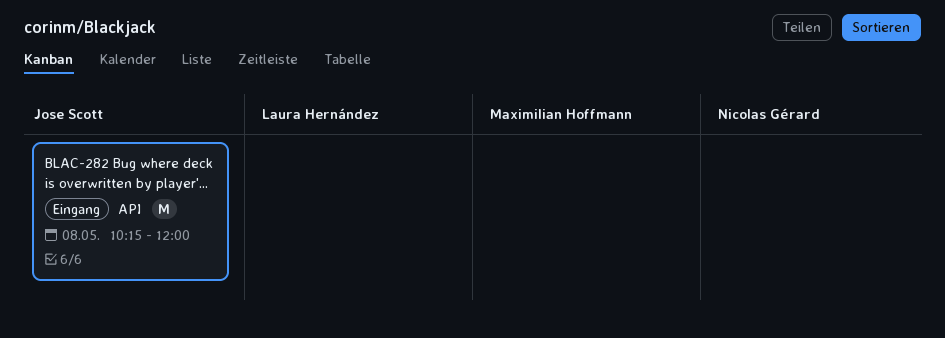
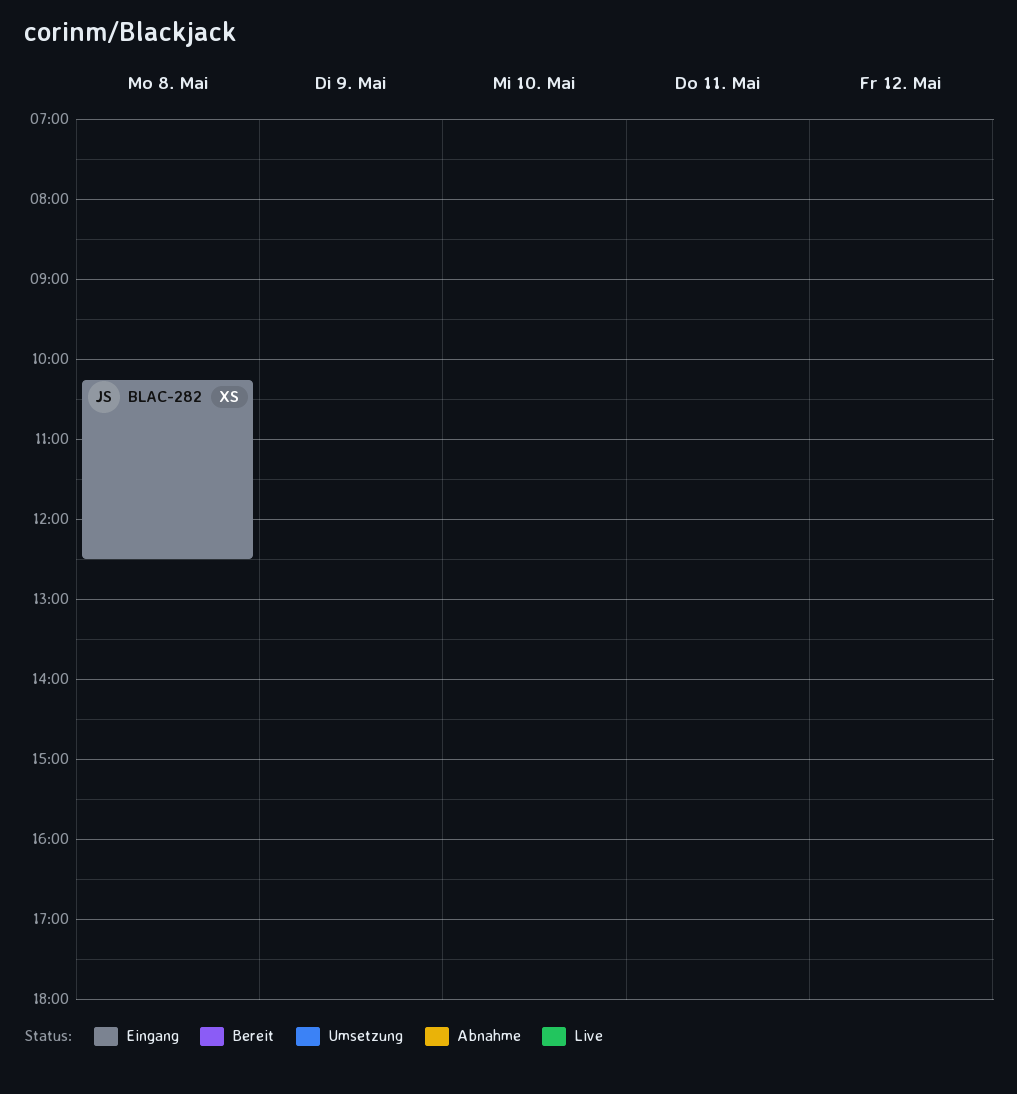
BLAC-282, estimate: M -> XS
BLAC-282, ends: 12:00 -> 12:30

